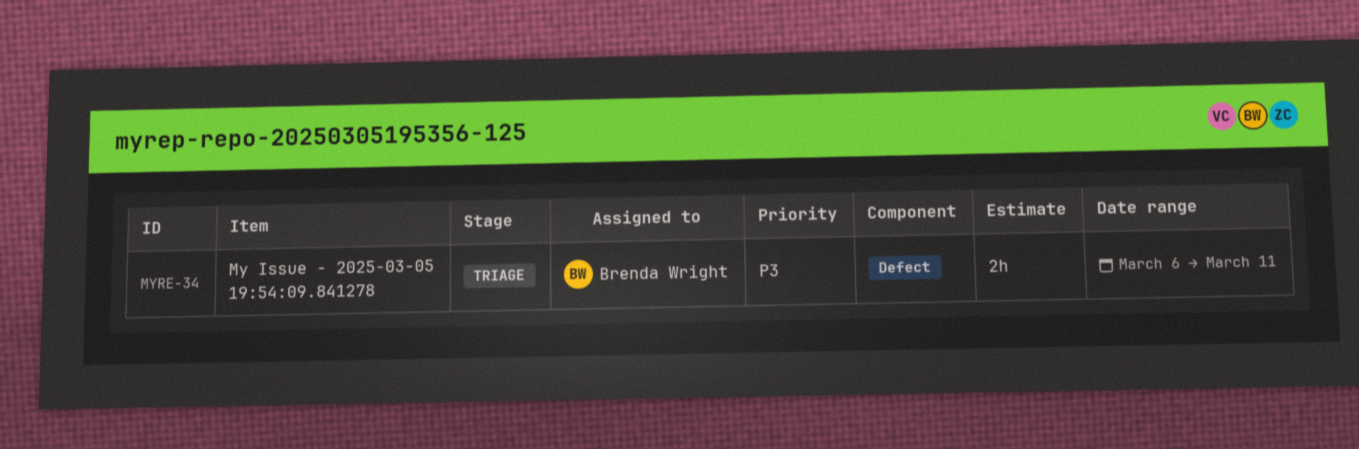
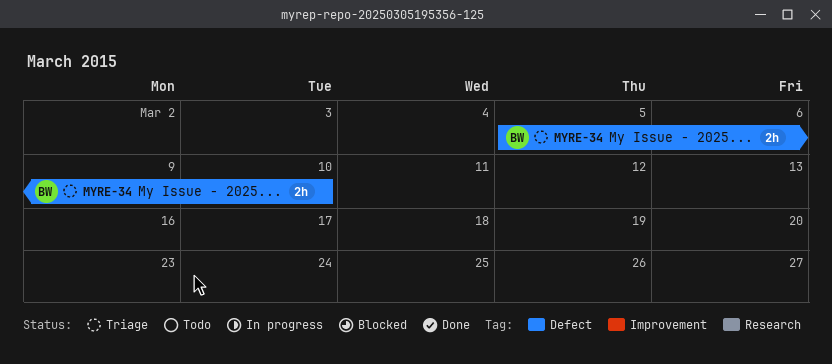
MYRE-34, start: Mar 6 -> Mar 5
MYRE-34, due: Mar 11 -> Mar 10

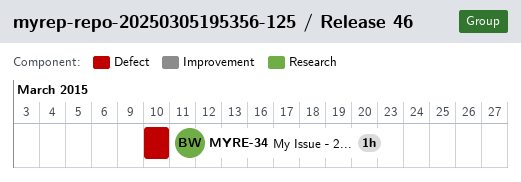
MYRE-34, estimate: 2h -> 1h
MYRE-34, start: Mar 5 -> Mar 10

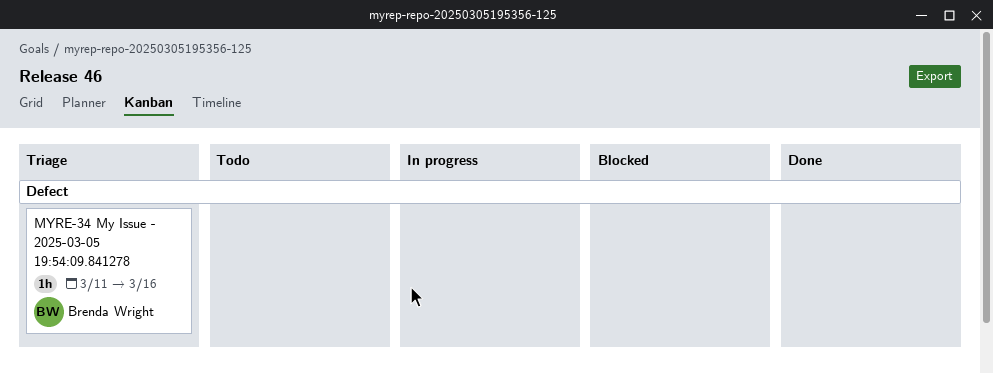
MYRE-34, start: Mar 10 -> Mar 11
MYRE-34, due: Mar 10 -> Mar 16

